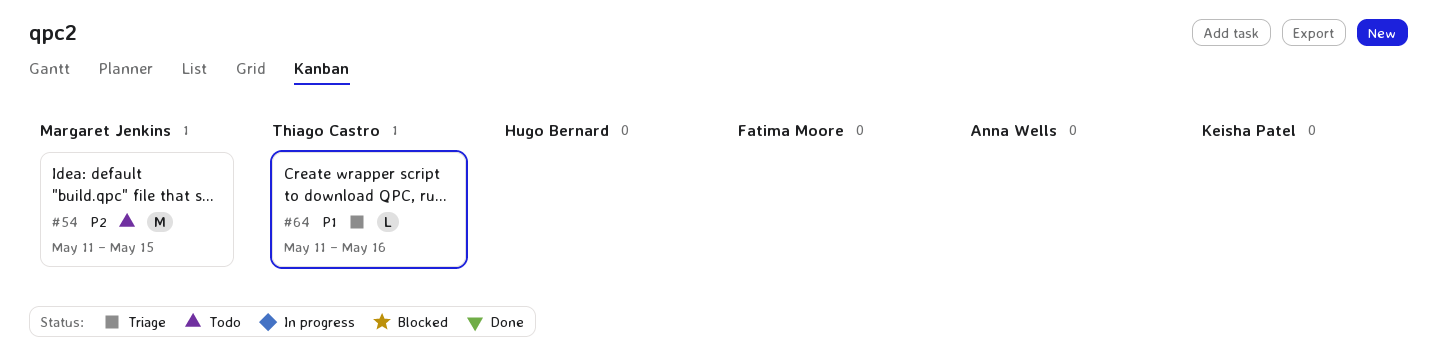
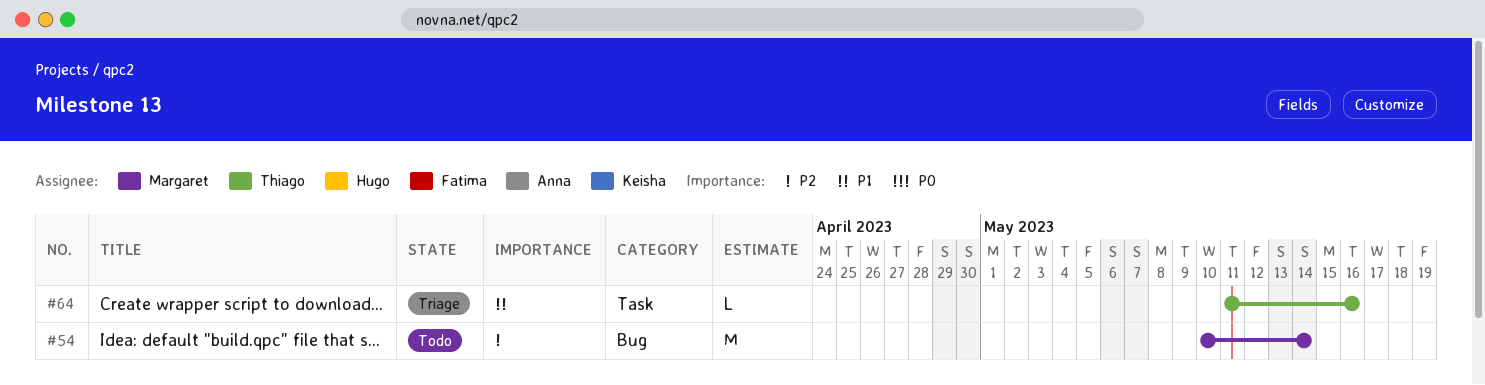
#54, start: May 11 -> May 10
#54, due: May 15 -> May 14

